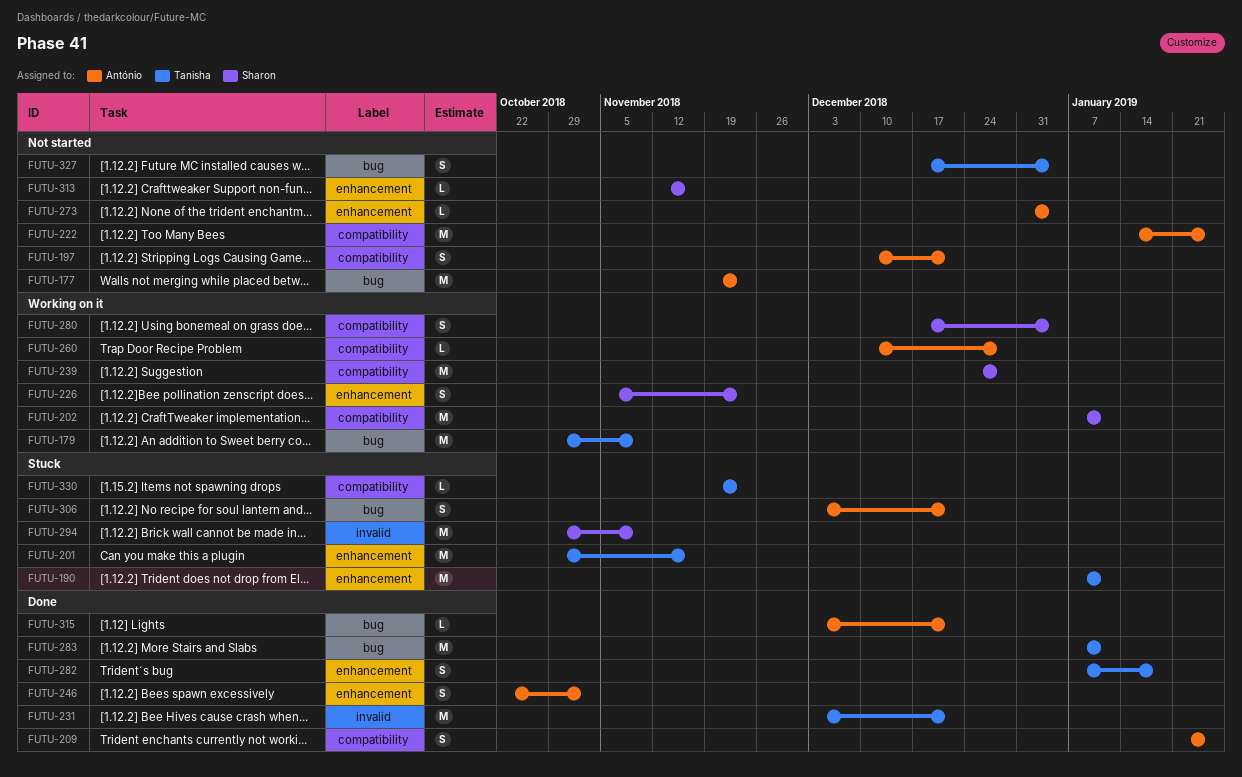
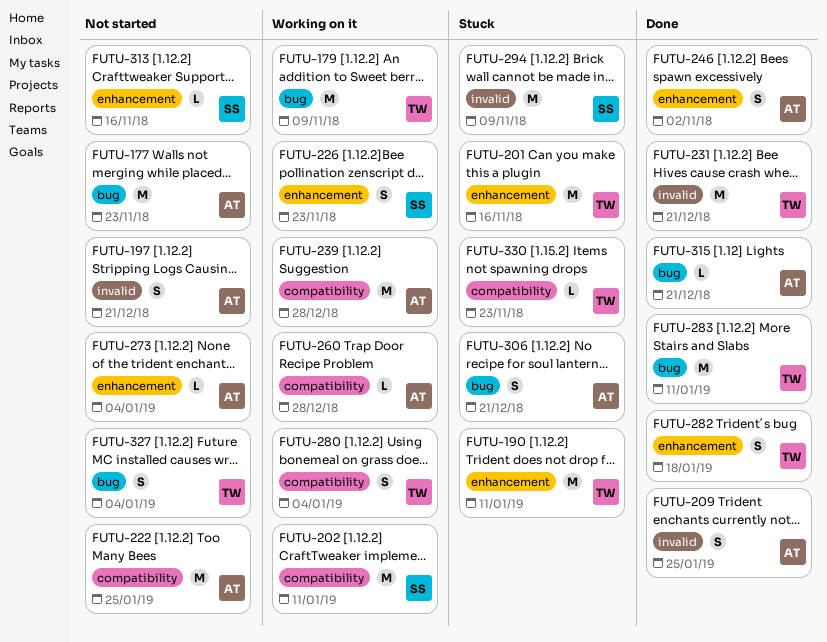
FUTU-197, label: compatibility -> invalid
FUTU-209, label: compatibility -> invalid
FUTU-239, owner: Sharon -> António
FUTU-280, owner: Sharon -> Tanisha

